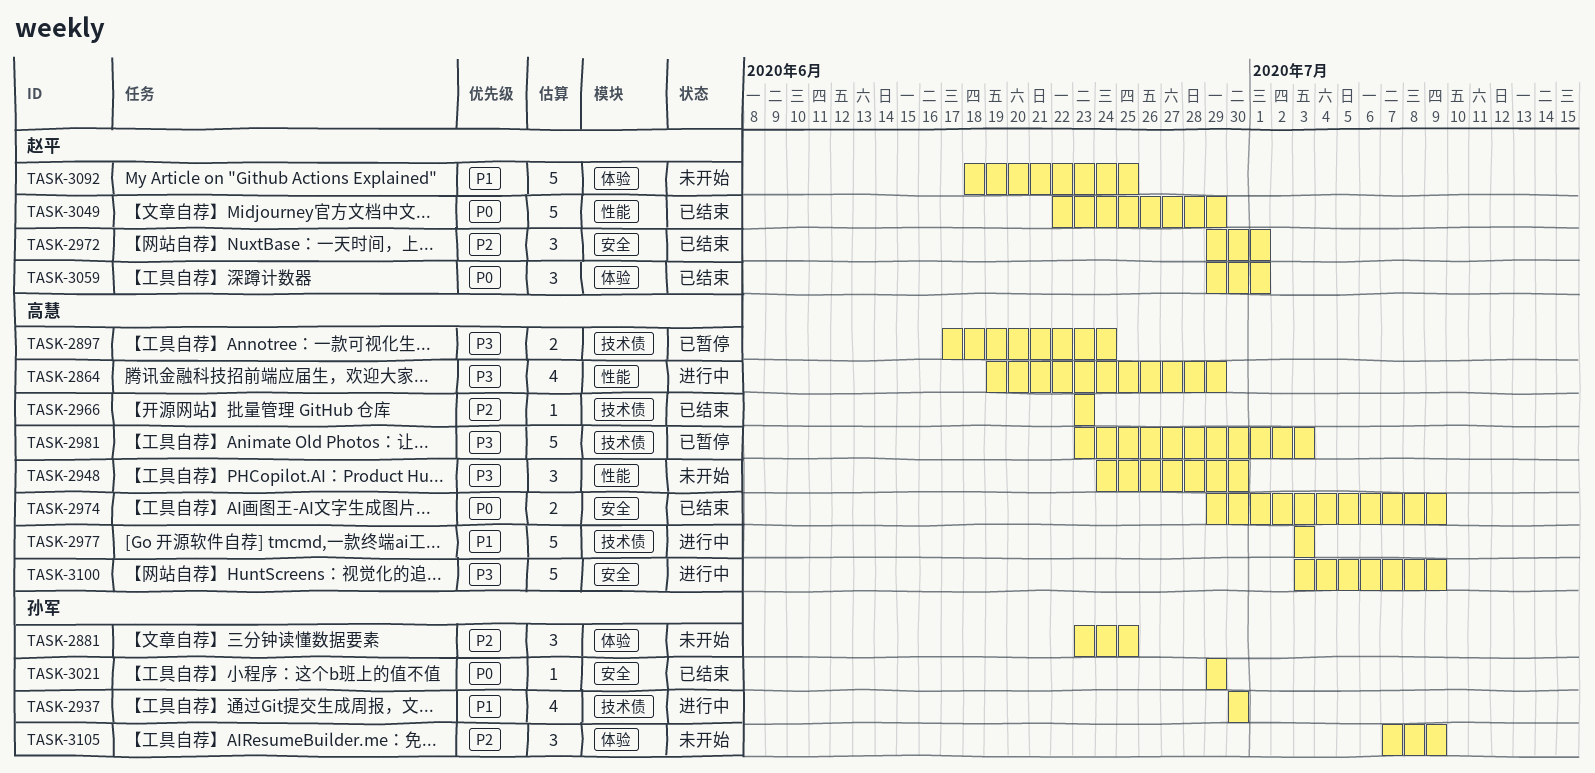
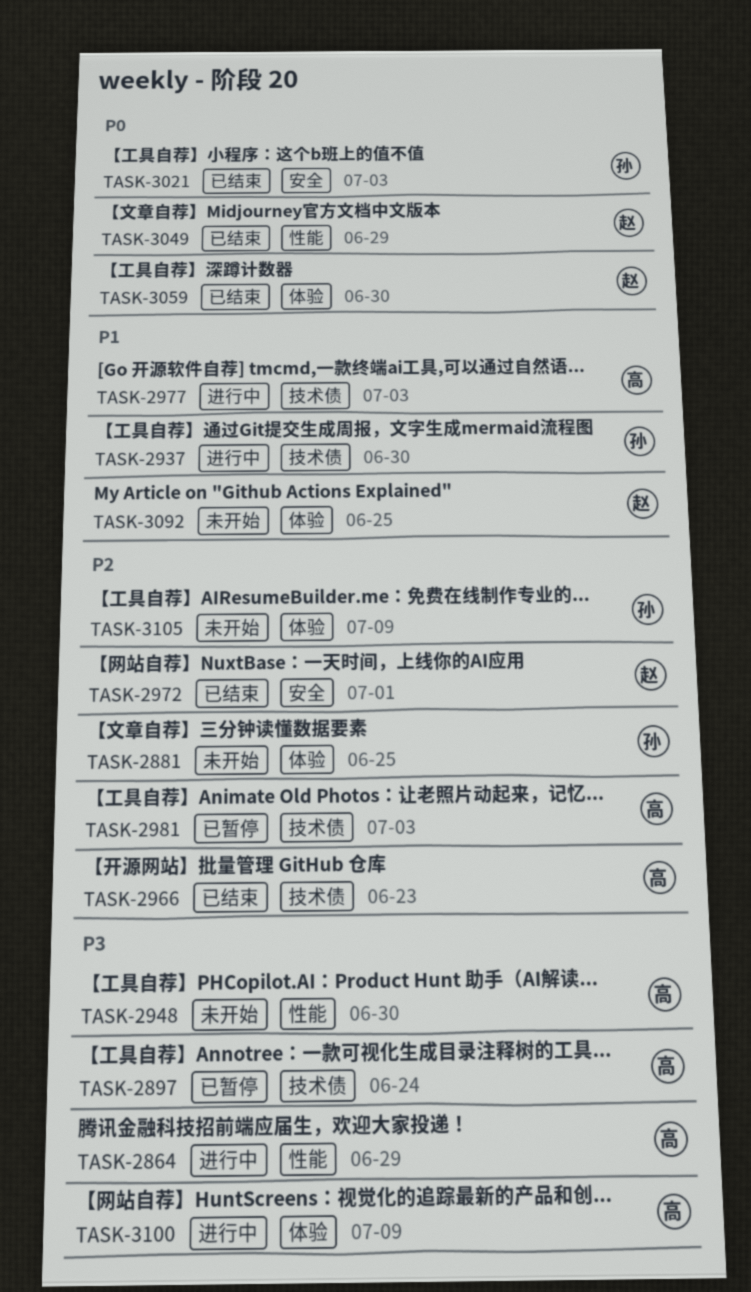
TASK-2974: present -> none
TASK-2981, priority: P3 -> P2
TASK-3021, due: Jun 29 -> Jul 3
TASK-3059, due: Jul 1 -> Jun 30
TASK-3100, label: 安全 -> 体验

